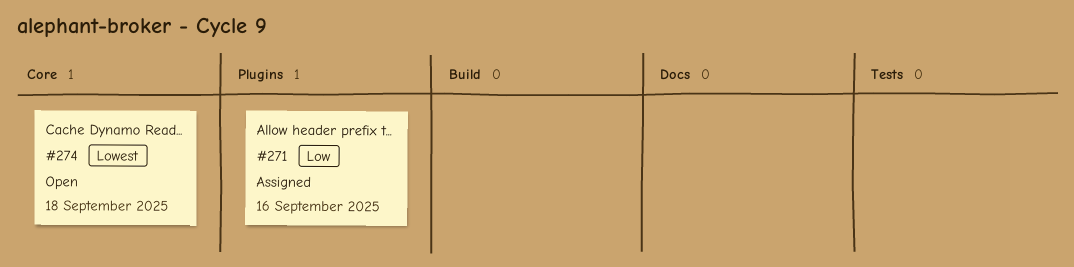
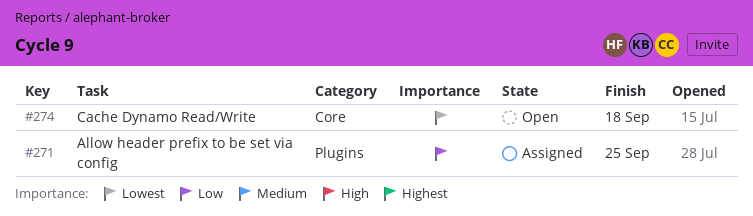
#271, due: Sep 16 -> Sep 25

